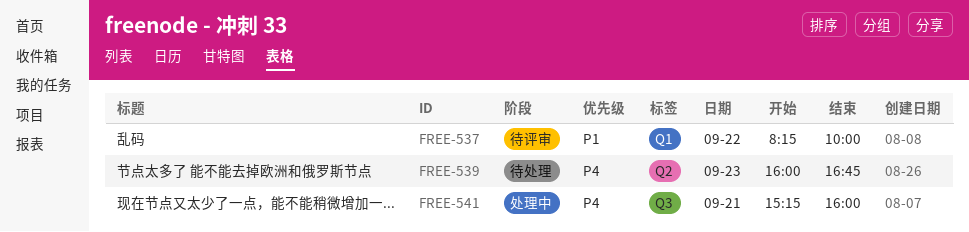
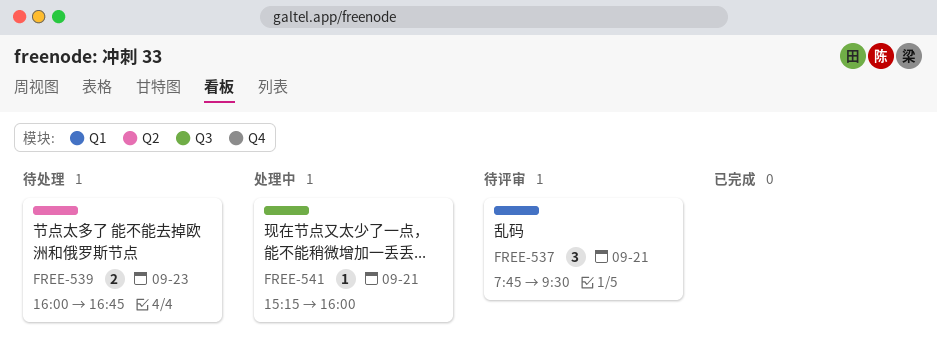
FREE-537, day: Sep 22 -> Sep 21
FREE-537, begins: 08:15 -> 07:45
FREE-537, ends: 10:00 -> 09:30

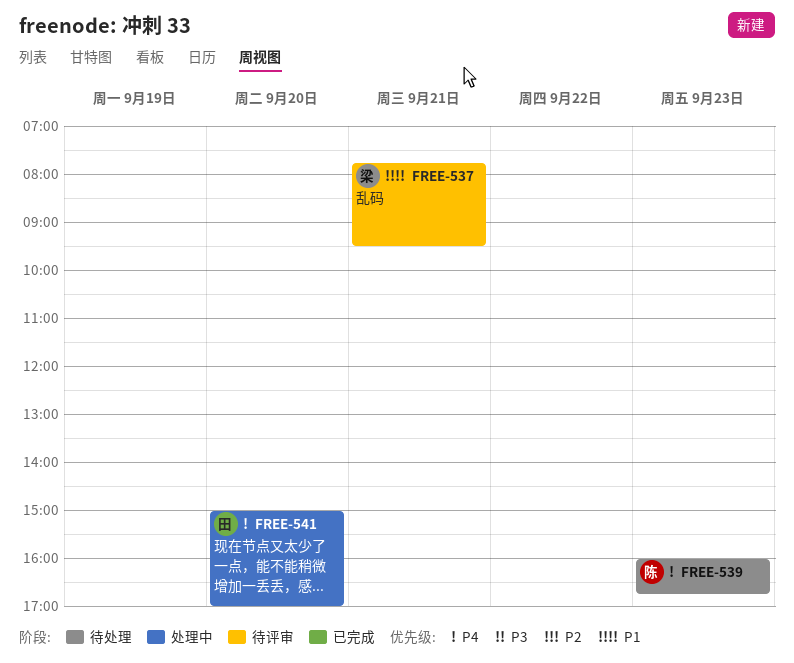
FREE-541, day: Sep 21 -> Sep 20
FREE-541, begins: 15:15 -> 15:00
FREE-541, ends: 16:00 -> 17:00

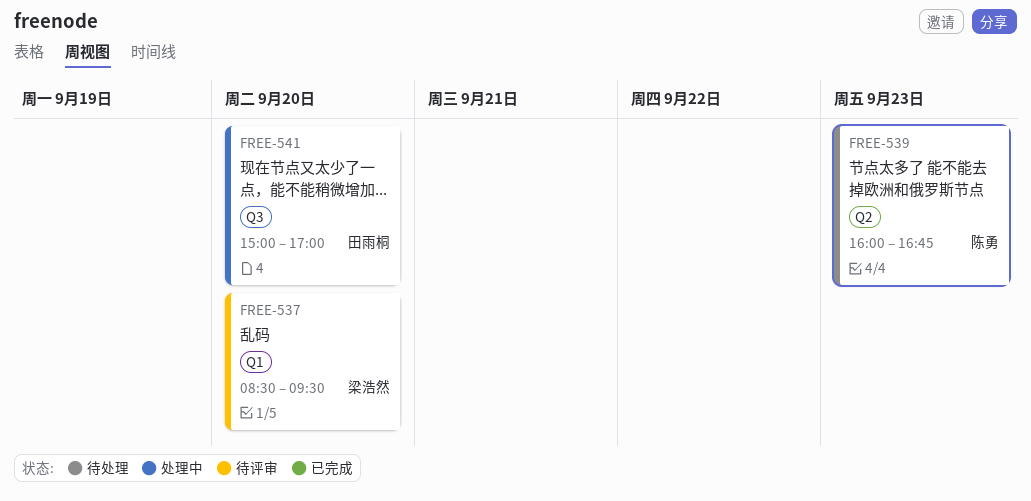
FREE-537, day: Sep 21 -> Sep 20
FREE-537, begins: 07:45 -> 08:30

